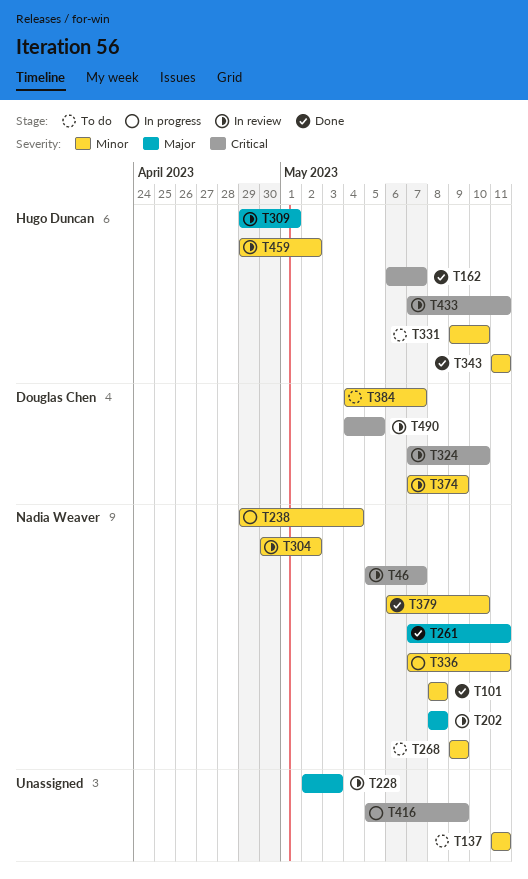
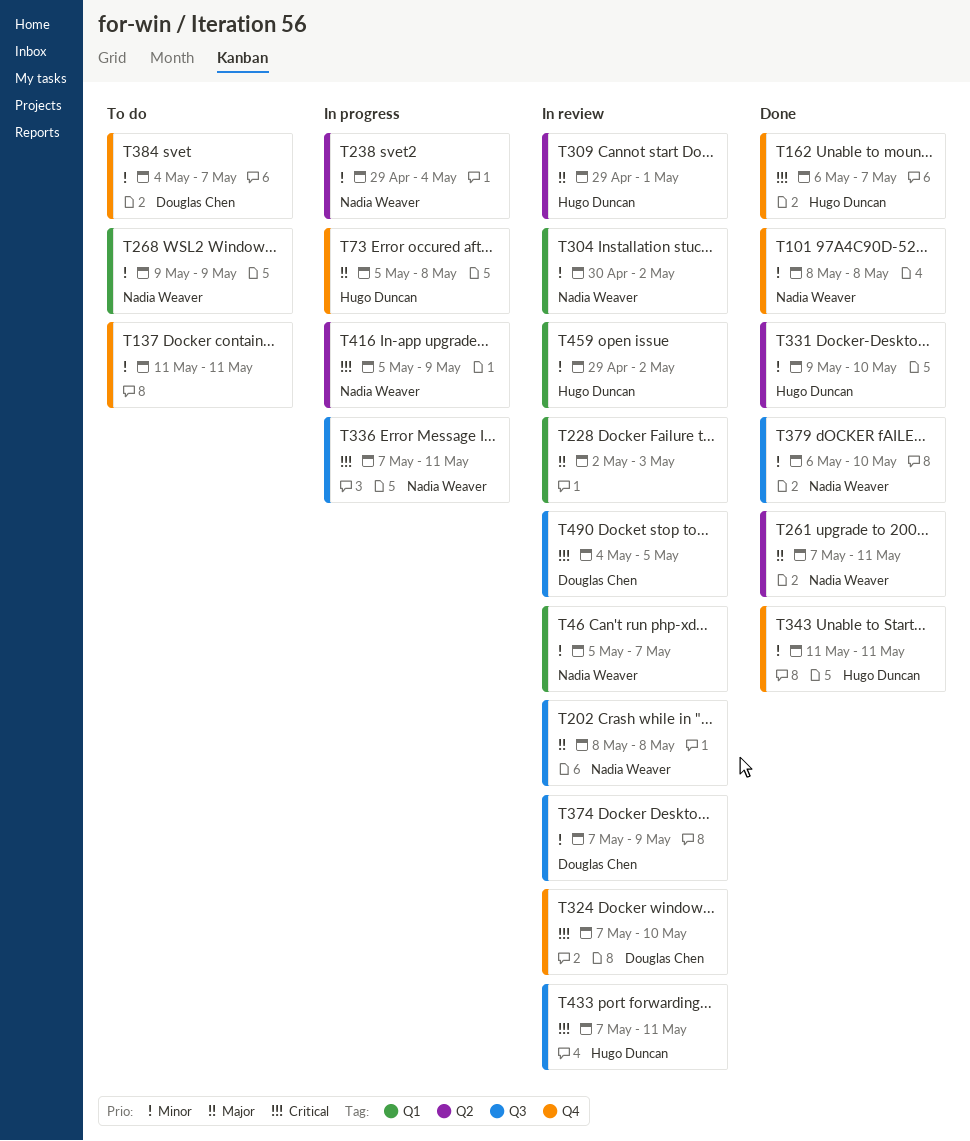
T46, priority: Critical -> Minor
T73: none -> present
T331, status: To do -> Done
T336, priority: Minor -> Critical
T416, owner: none -> Nadia Weaver

